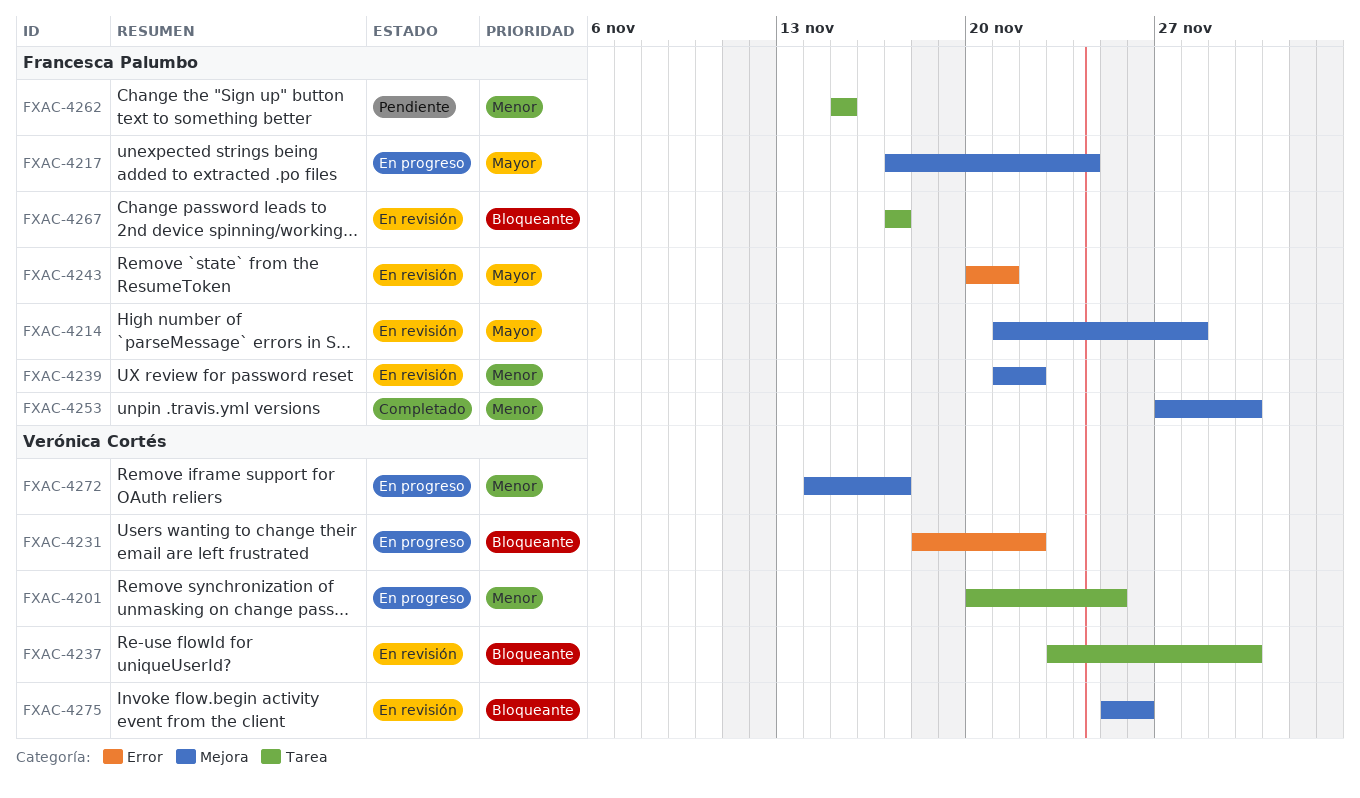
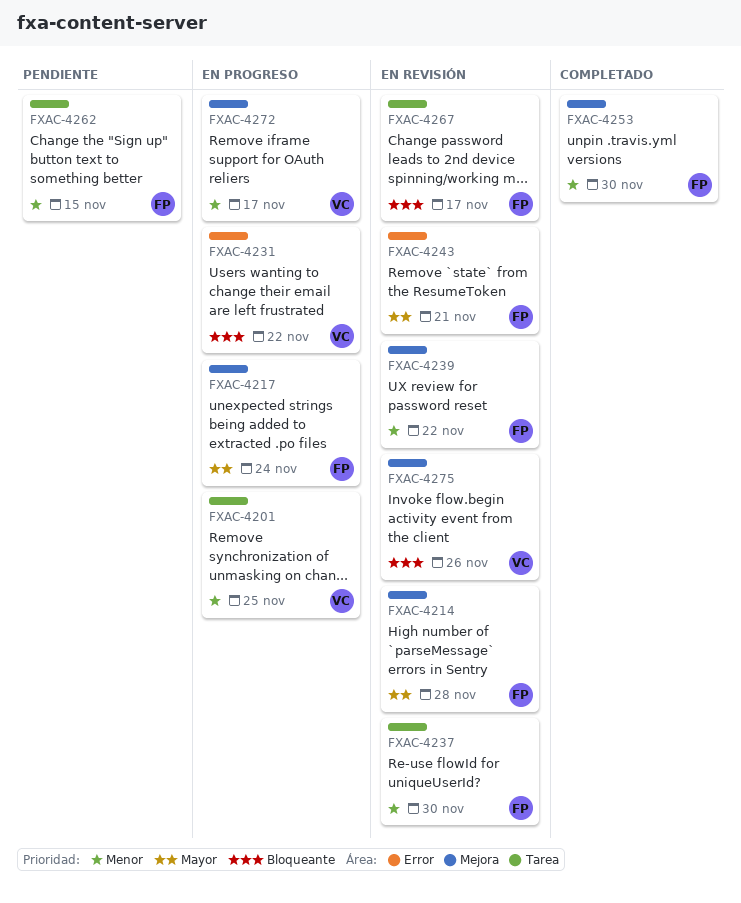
FXAC-4237, owner: Verónica Cortés -> Francesca Palumbo
FXAC-4237, priority: Bloqueante -> Menor

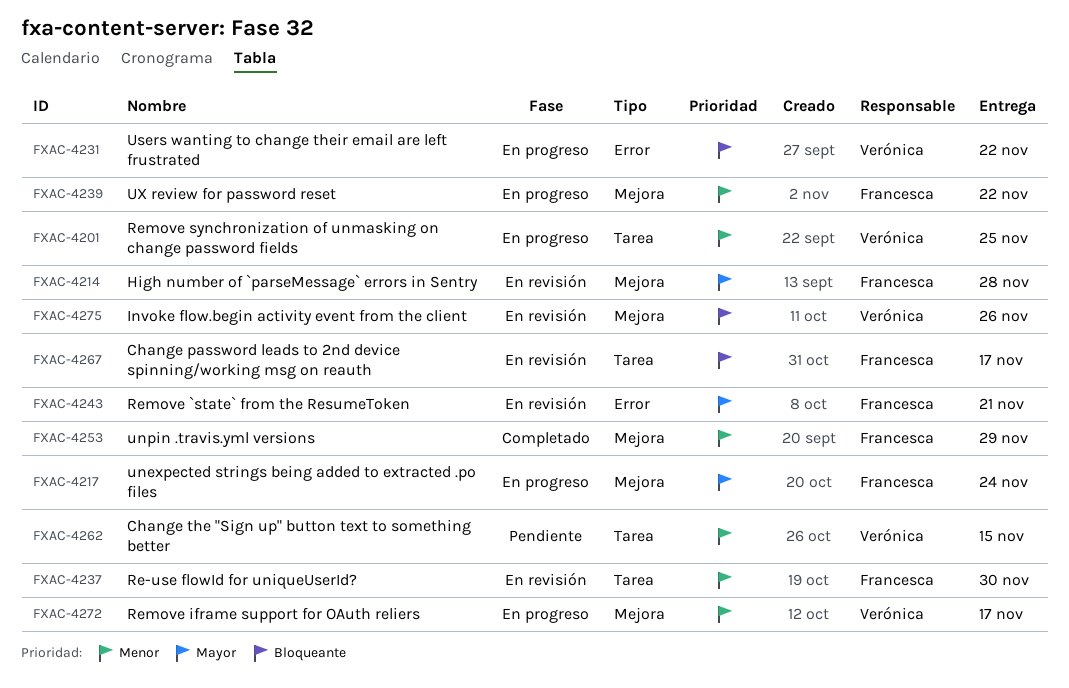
FXAC-4239, status: En revisión -> En progreso
FXAC-4253, due: Nov 30 -> Nov 29
FXAC-4262, owner: Francesca -> Verónica

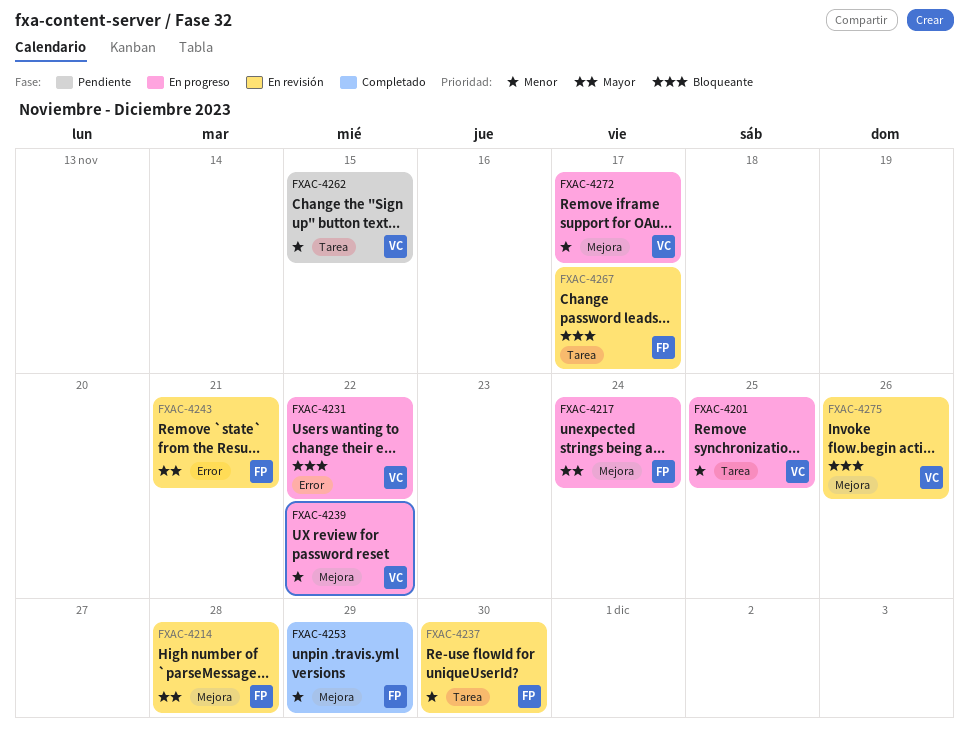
FXAC-4239, owner: Francesca -> Verónica

